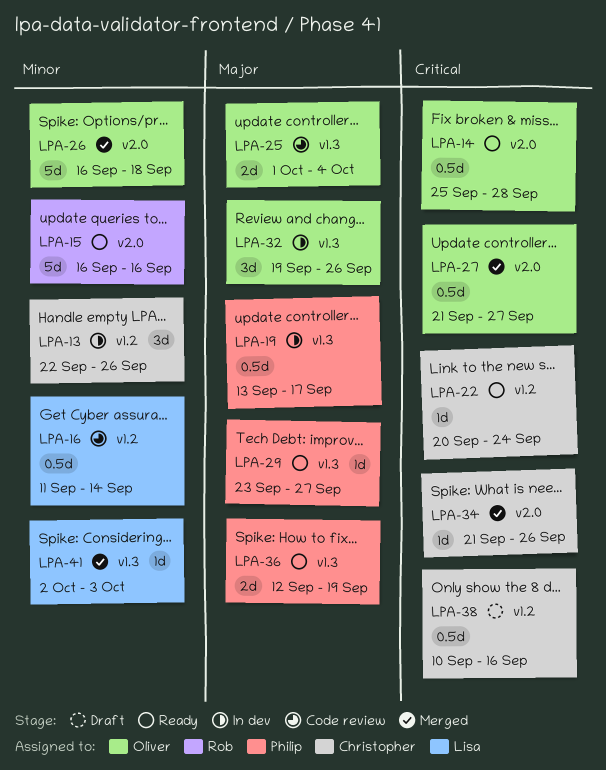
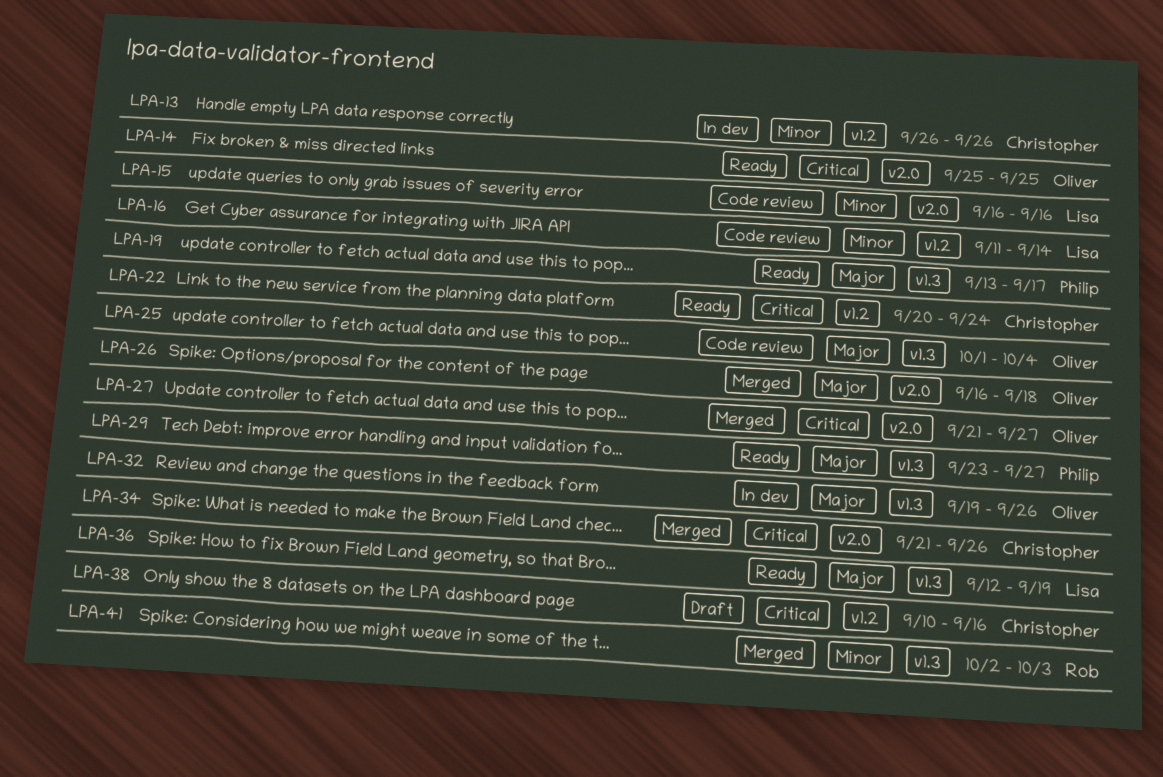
LPA-13, start: Sep 22 -> Sep 26
LPA-14, due: Sep 28 -> Sep 25
LPA-15, status: Ready -> Code review
LPA-15, owner: Rob -> Lisa
LPA-19, status: In dev -> Ready
LPA-26, priority: Minor -> Major
LPA-36, owner: Philip -> Lisa
LPA-41, owner: Lisa -> Rob

